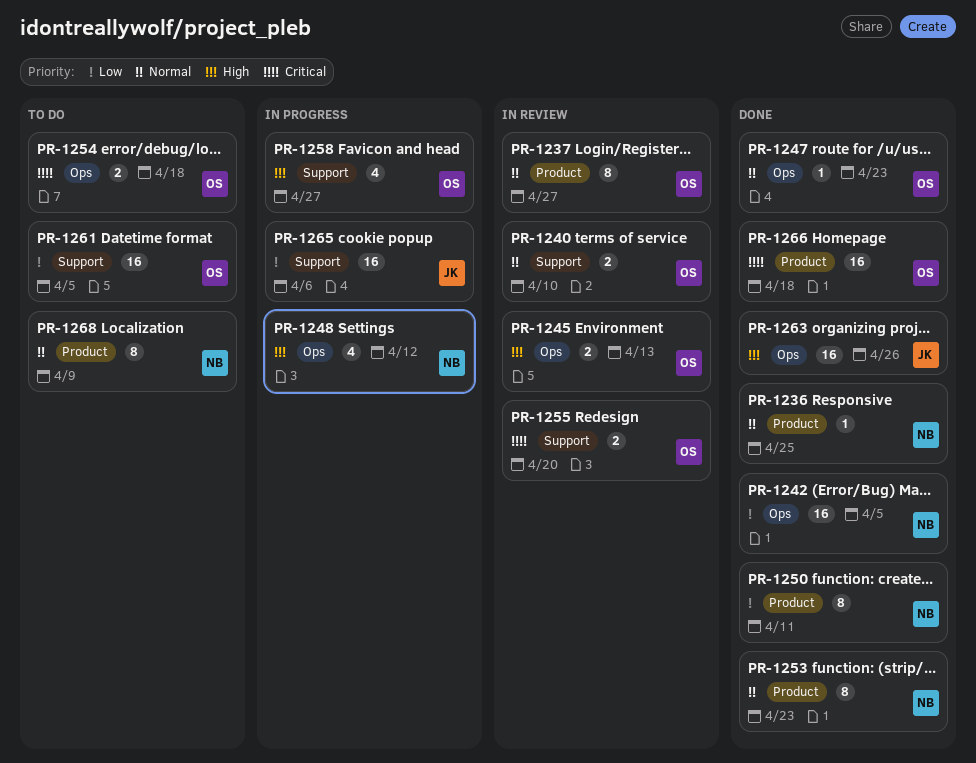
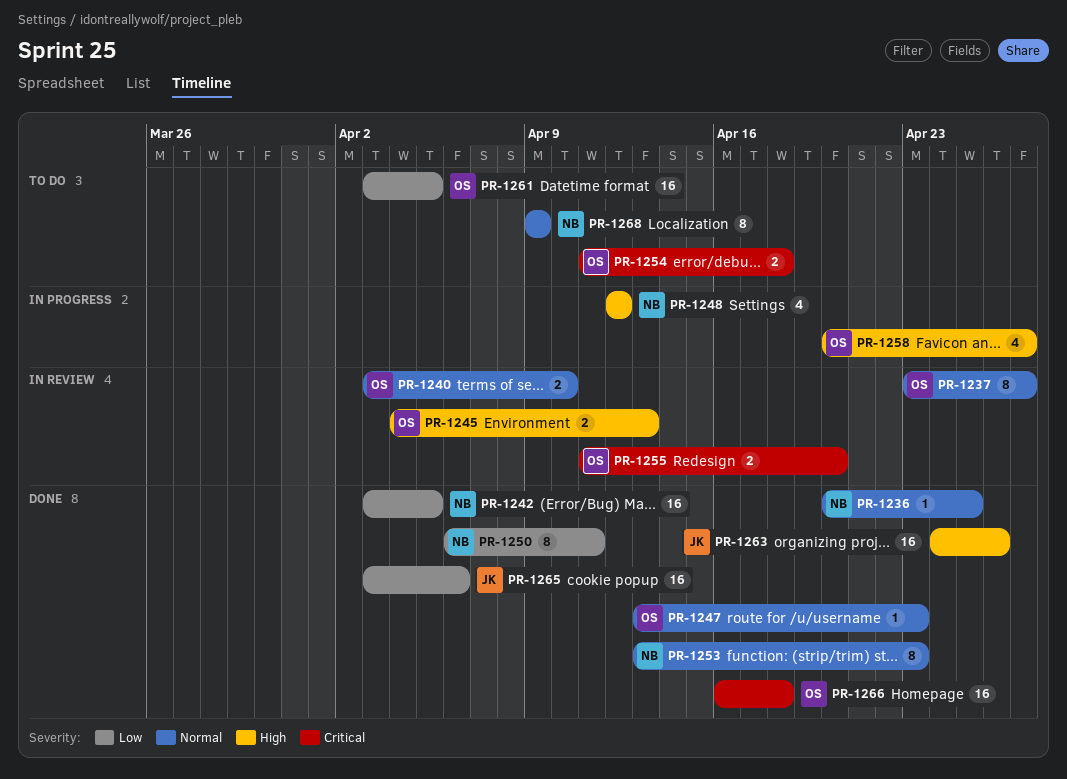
PR-1265, status: In progress -> Done

